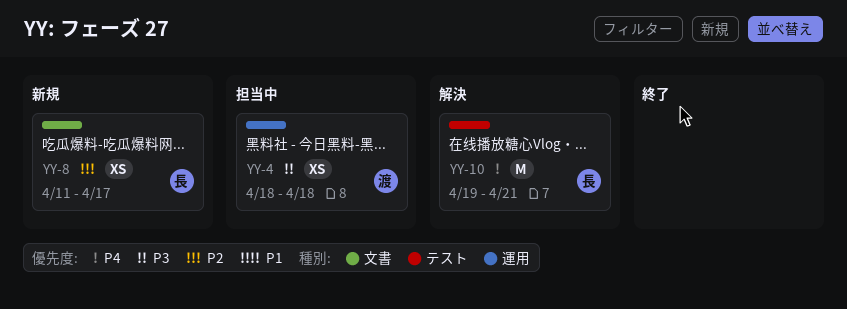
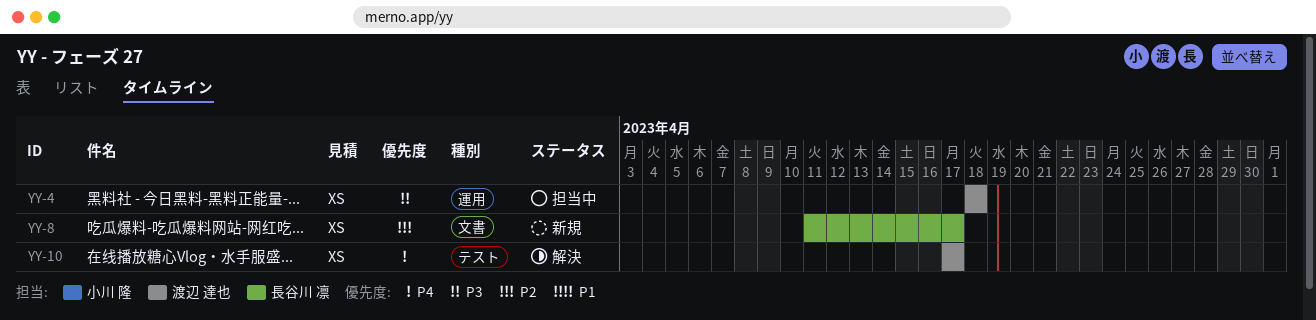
YY-10, owner: 長谷川 凛 -> 渡辺 達也
YY-10, estimate: M -> XS
YY-10, start: Apr 19 -> Apr 17
YY-10, due: Apr 21 -> Apr 17

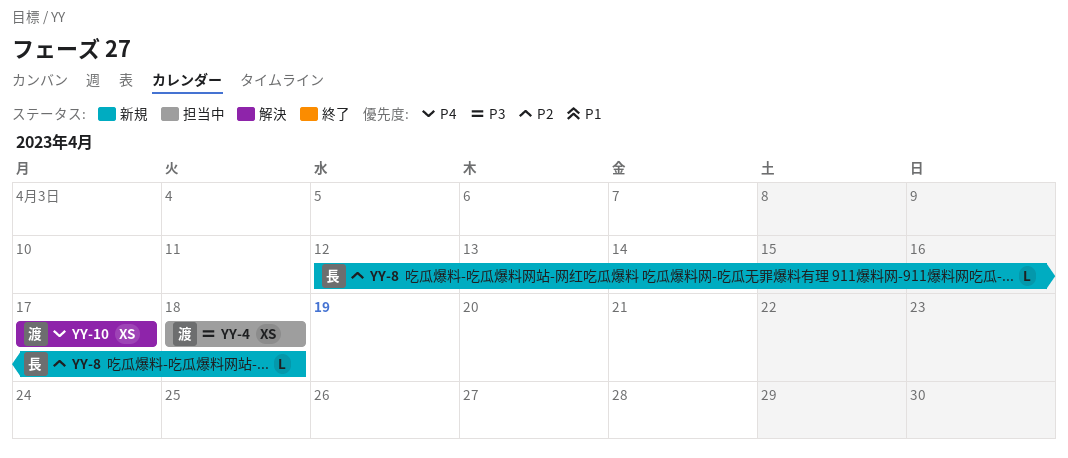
YY-8, estimate: XS -> L
YY-8, start: Apr 11 -> Apr 12
YY-8, due: Apr 17 -> Apr 18

